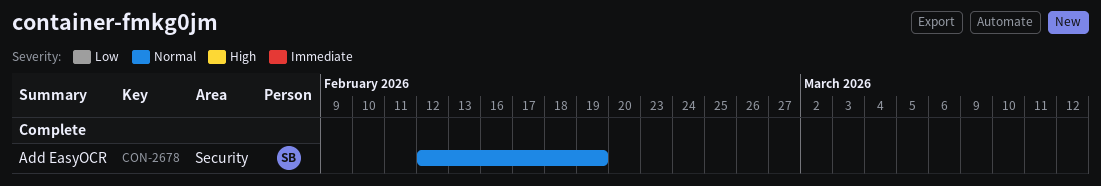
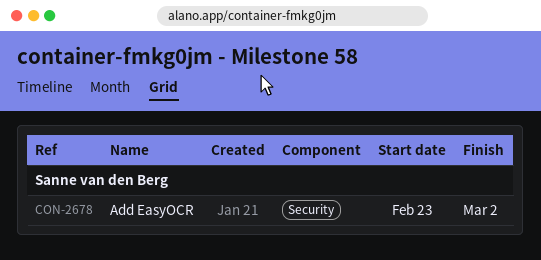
CON-2678, start: Feb 12 -> Feb 23
CON-2678, due: Feb 19 -> Mar 2

